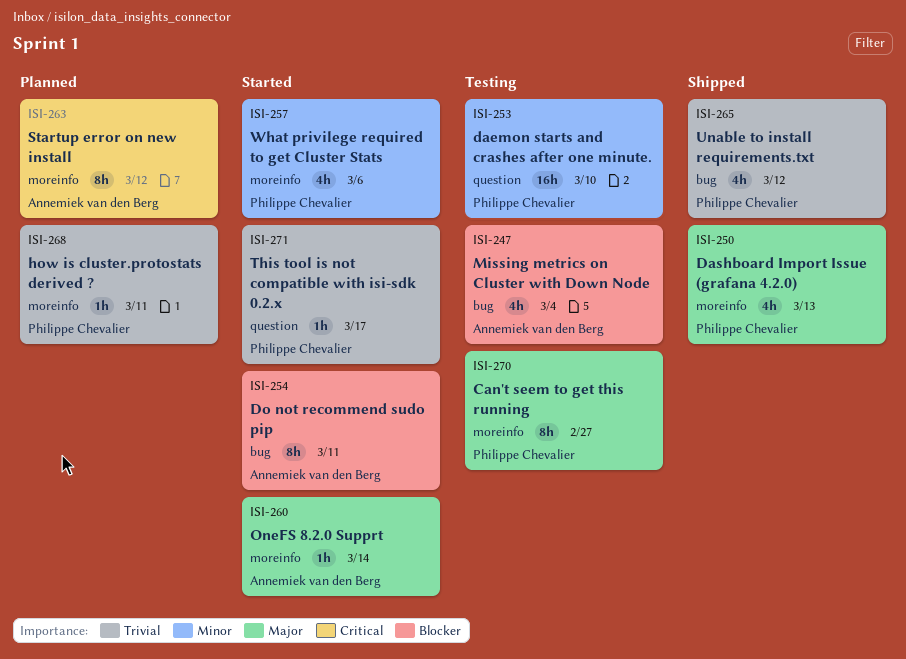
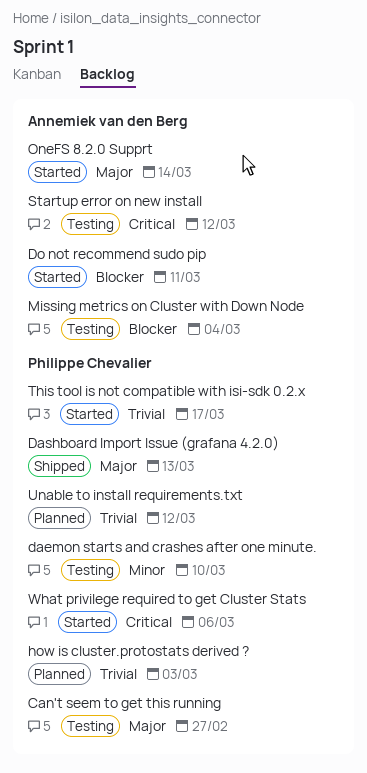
how is cluster.protostats derived ?, due: Mar 11 -> Mar 3
Startup error on new install, status: Planned -> Testing
Unable to install requirements.txt, status: Shipped -> Planned
What privilege required to get Cluster Stats, priority: Minor -> Critical

